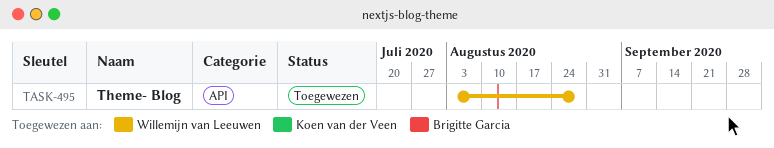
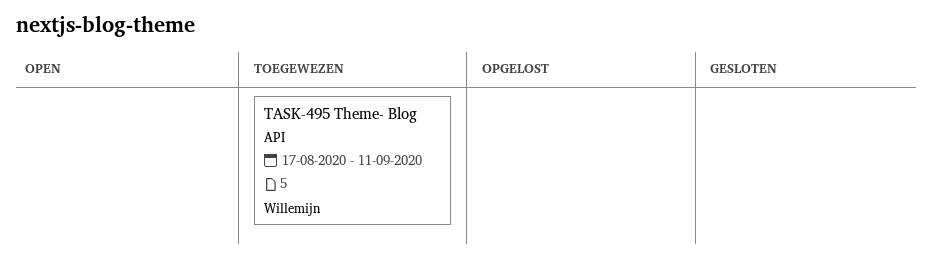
TASK-495, start: Aug 3 -> Aug 17
TASK-495, due: Aug 28 -> Sep 11

